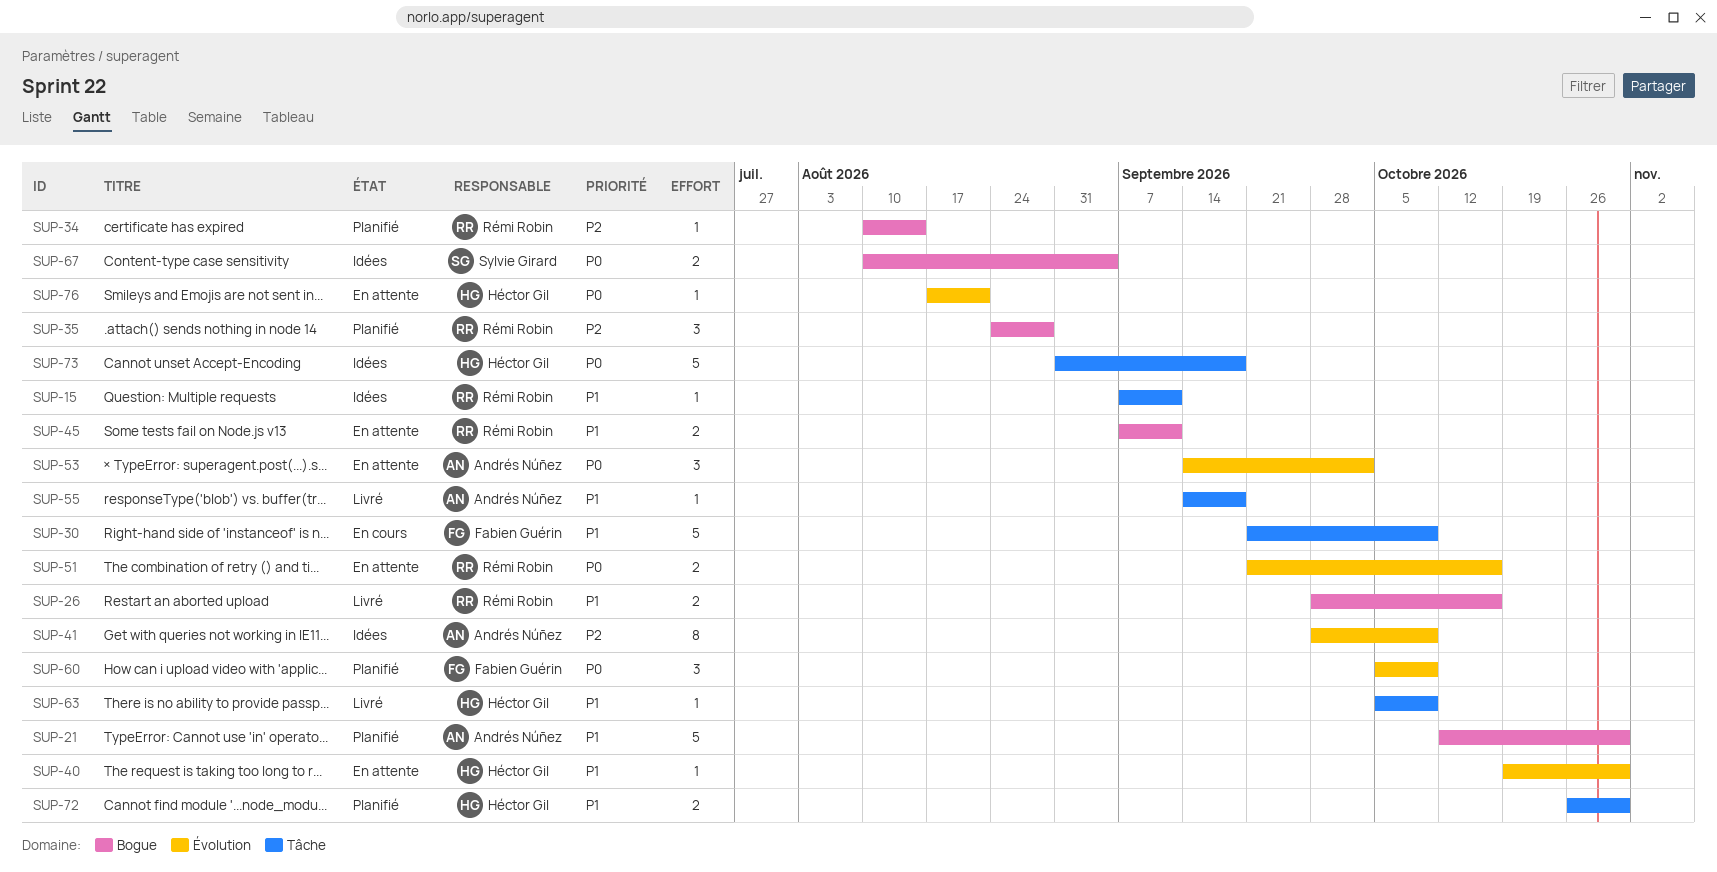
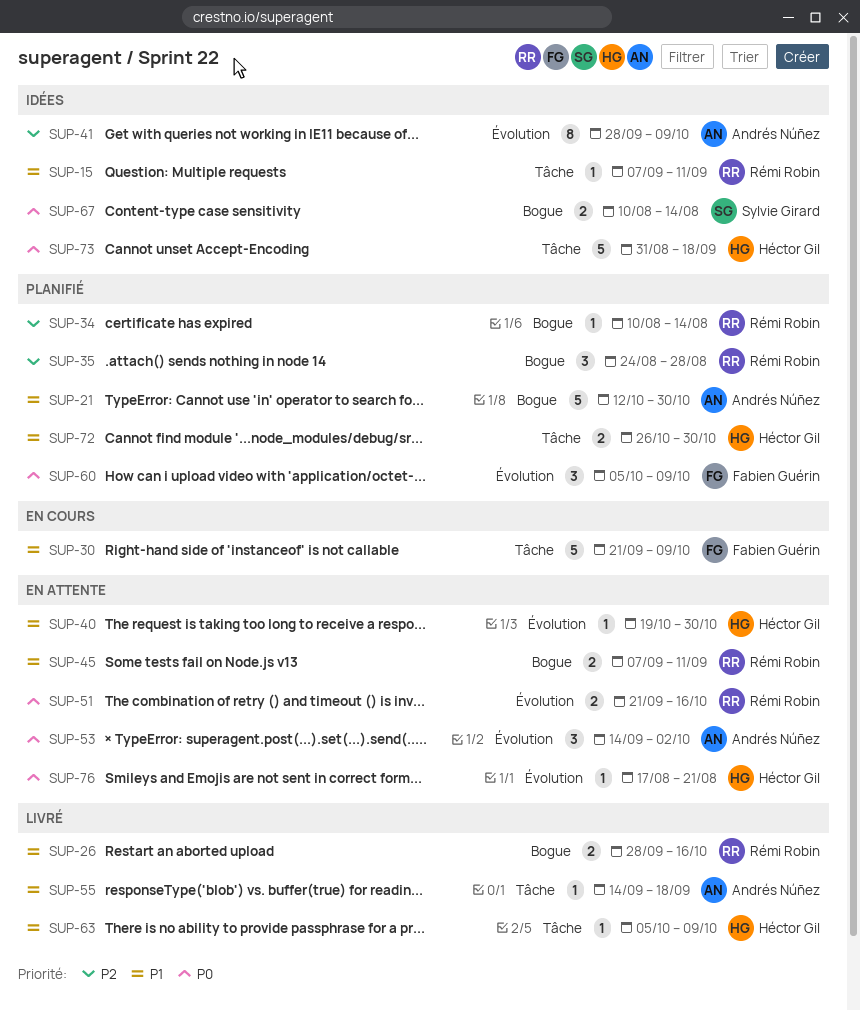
SUP-67, due: Sep 4 -> Aug 14

